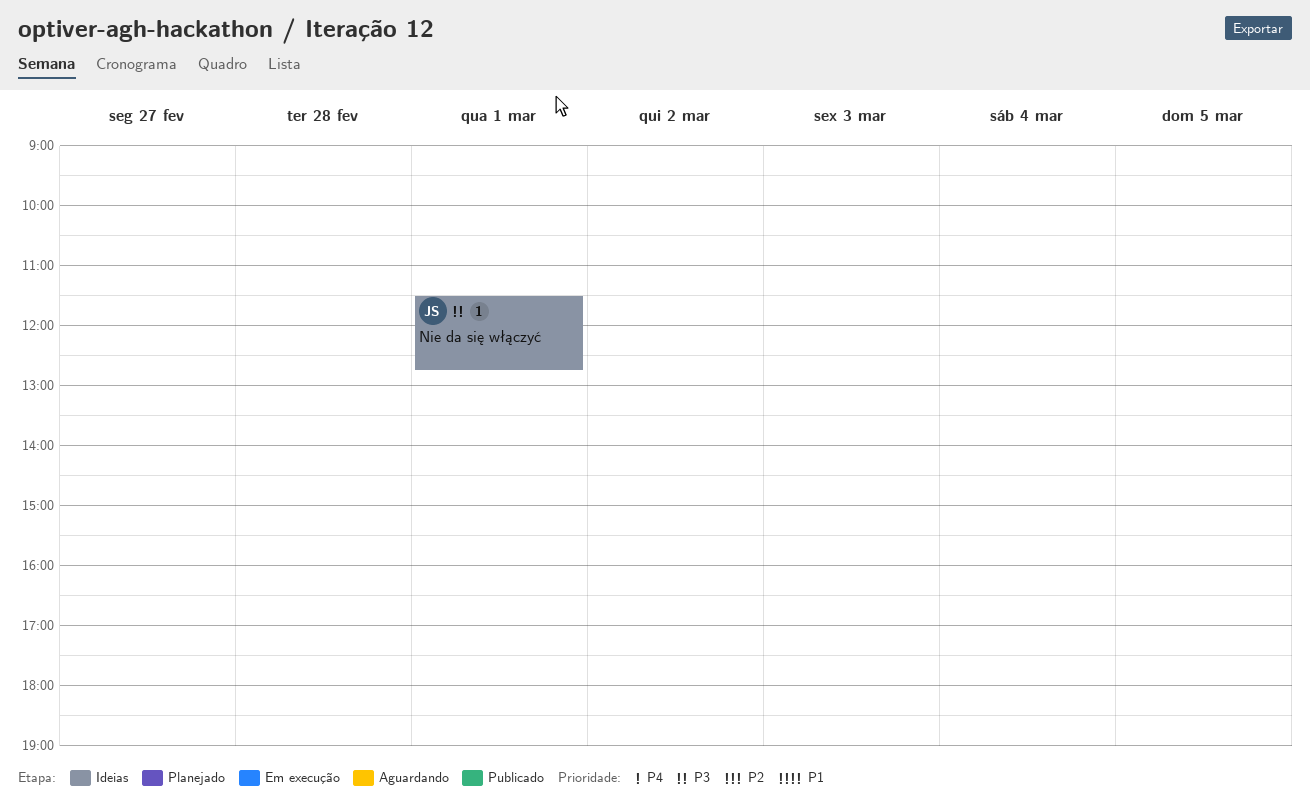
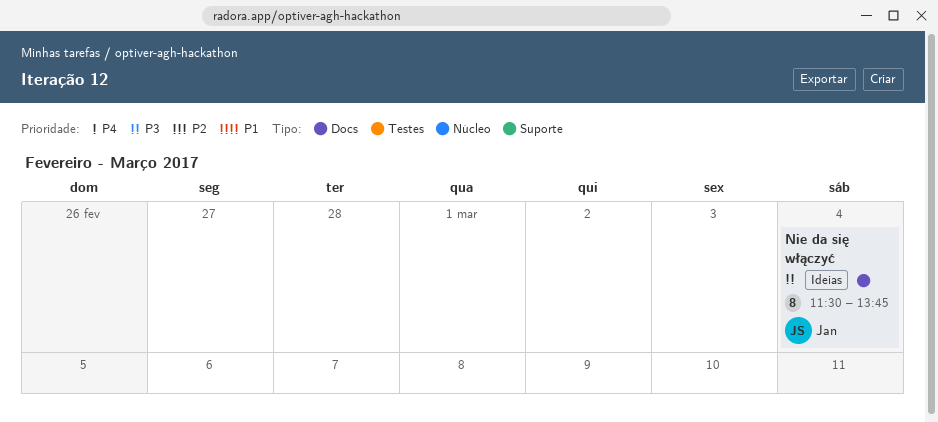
Nie da się włączyć, estimate: 1 -> 8
Nie da się włączyć, day: Mar 1 -> Mar 4
Nie da się włączyć, ends: 12:45 -> 13:45

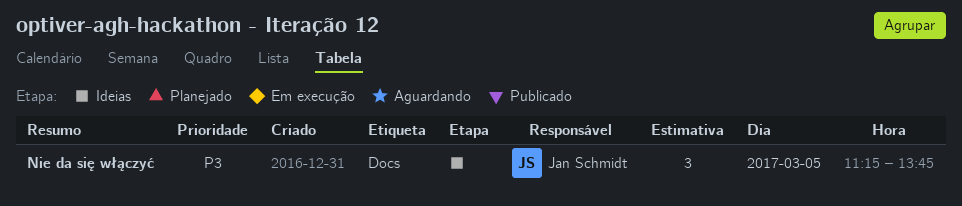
Nie da się włączyć, estimate: 8 -> 3
Nie da się włączyć, day: Mar 4 -> Mar 5
Nie da się włączyć, begins: 11:30 -> 11:15

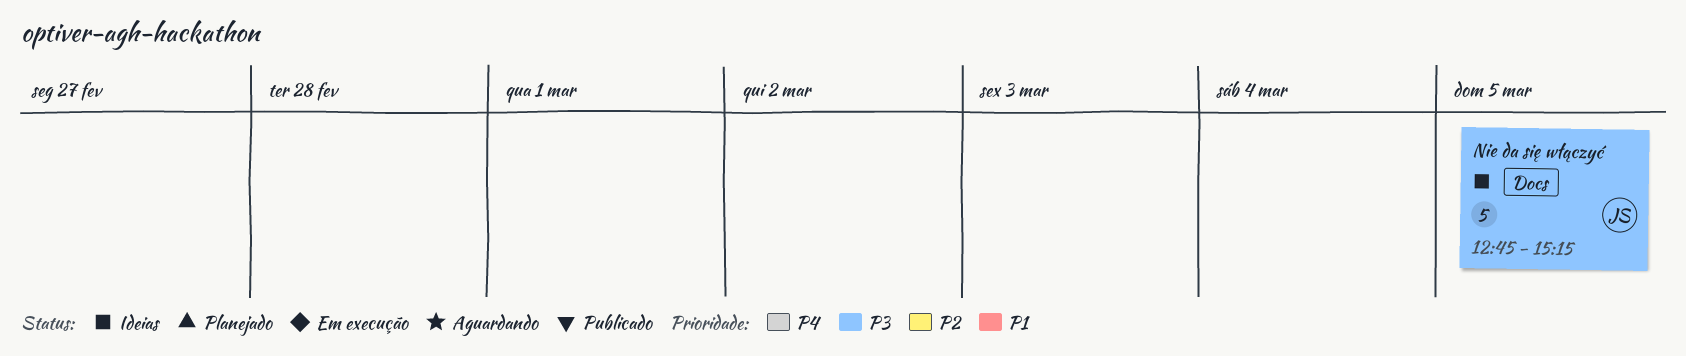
Nie da się włączyć, estimate: 3 -> 5
Nie da się włączyć, begins: 11:15 -> 12:45
Nie da się włączyć, ends: 13:45 -> 15:15

